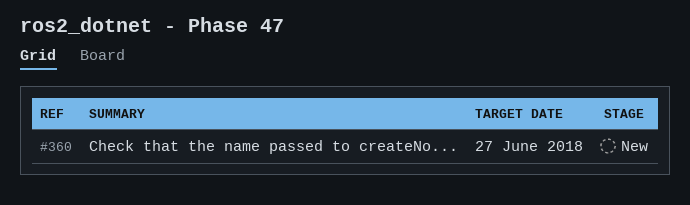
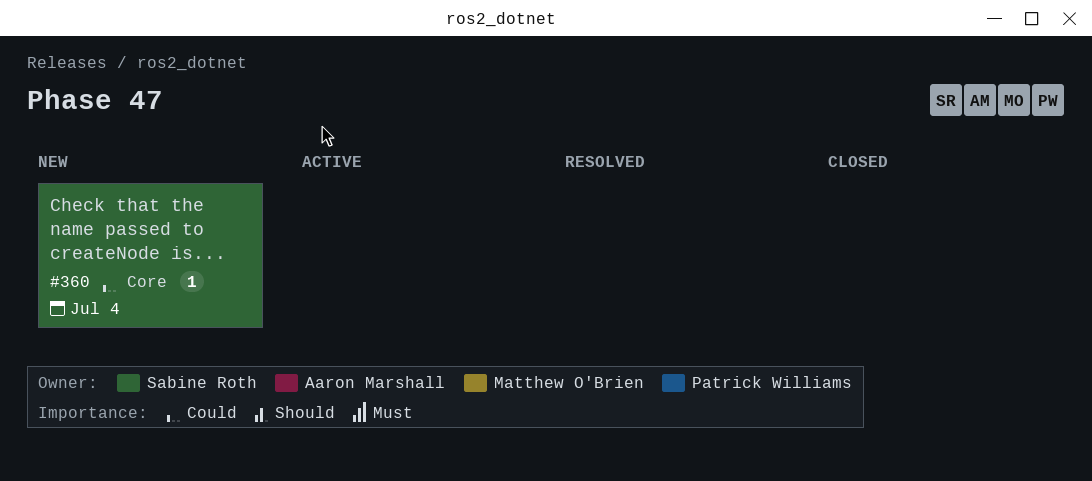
#360, due: Jun 27 -> Jul 4

